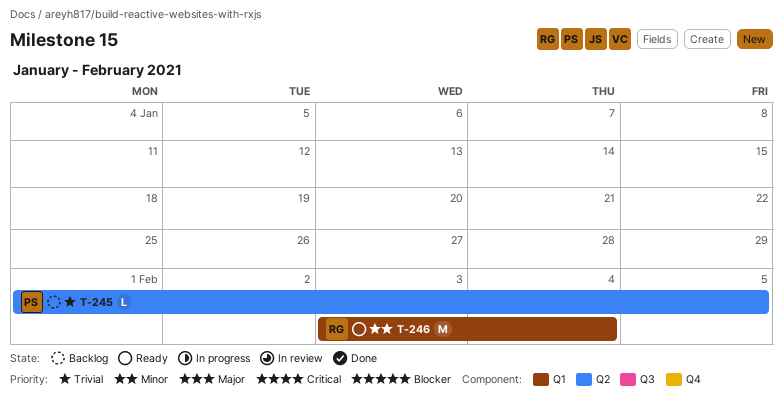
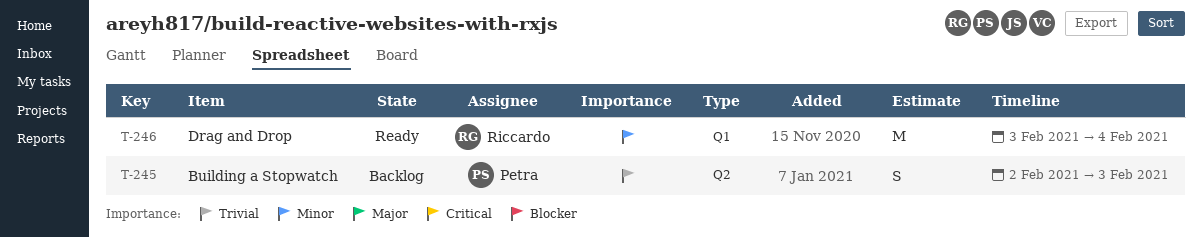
T-245, estimate: L -> S
T-245, start: Feb 1 -> Feb 2
T-245, due: Feb 5 -> Feb 3

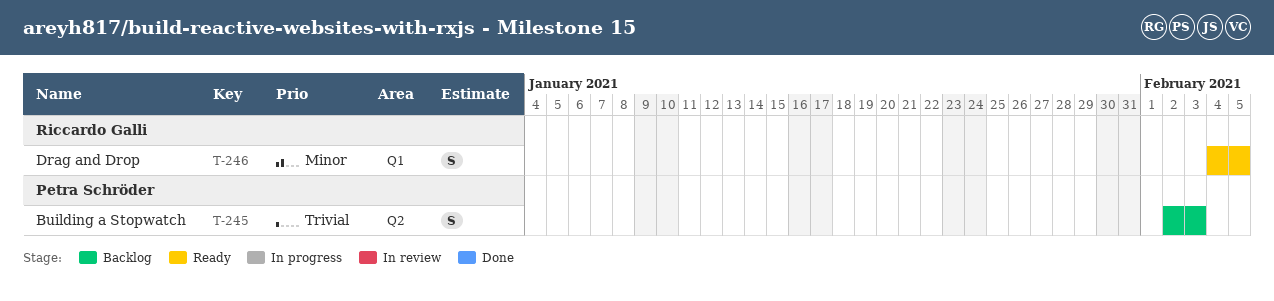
T-246, estimate: M -> S
T-246, start: Feb 3 -> Feb 4
T-246, due: Feb 4 -> Feb 5

